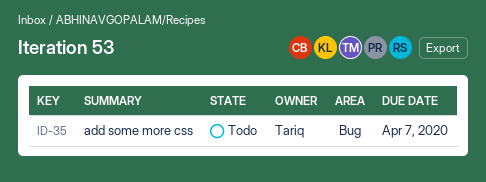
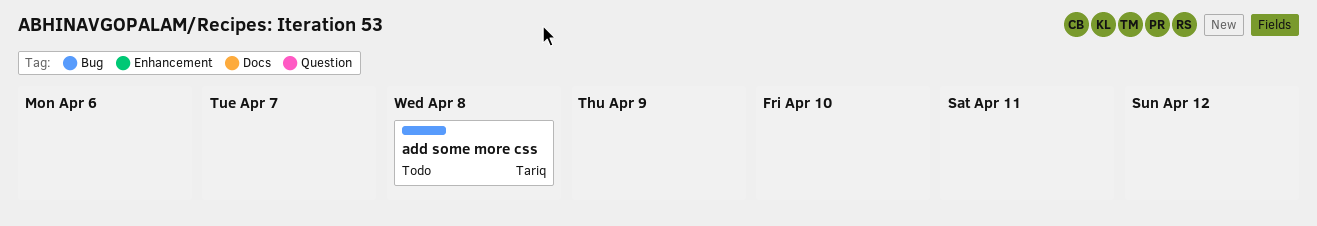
add some more css, due: Apr 7 -> Apr 8

